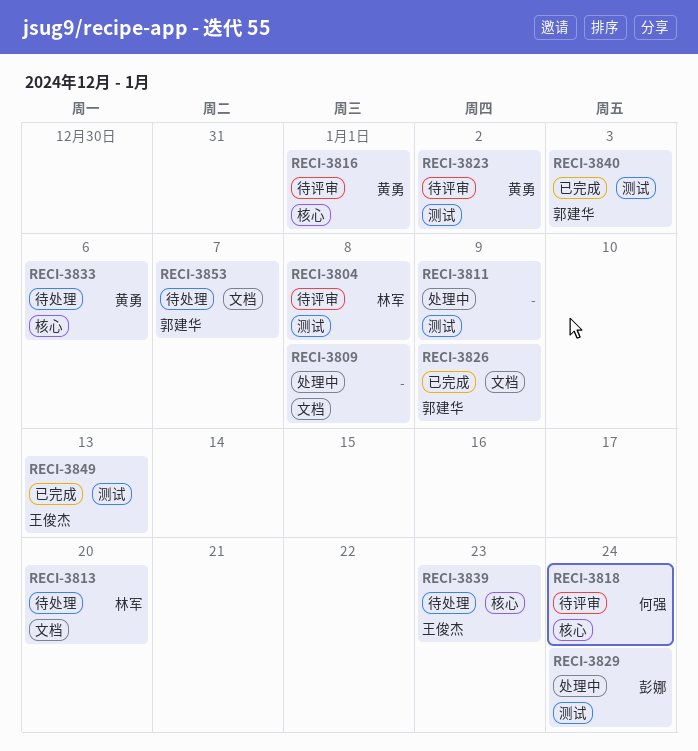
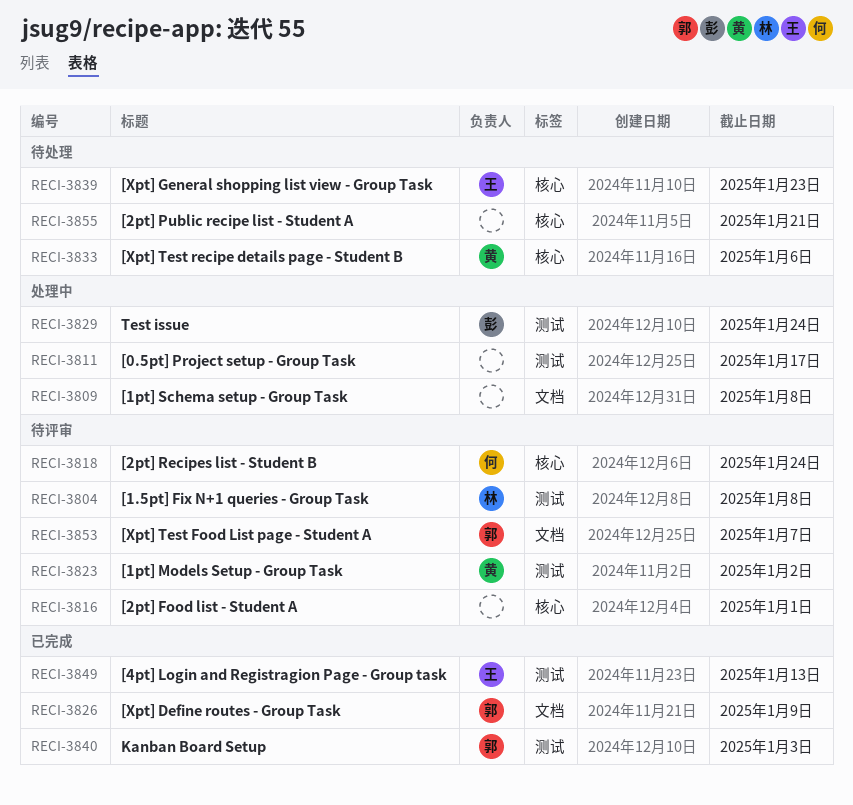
RECI-3811, due: Jan 9 -> Jan 17
RECI-3813: present -> none
RECI-3816, owner: 黄勇 -> none
RECI-3853, status: 待处理 -> 待评审
RECI-3855: none -> present

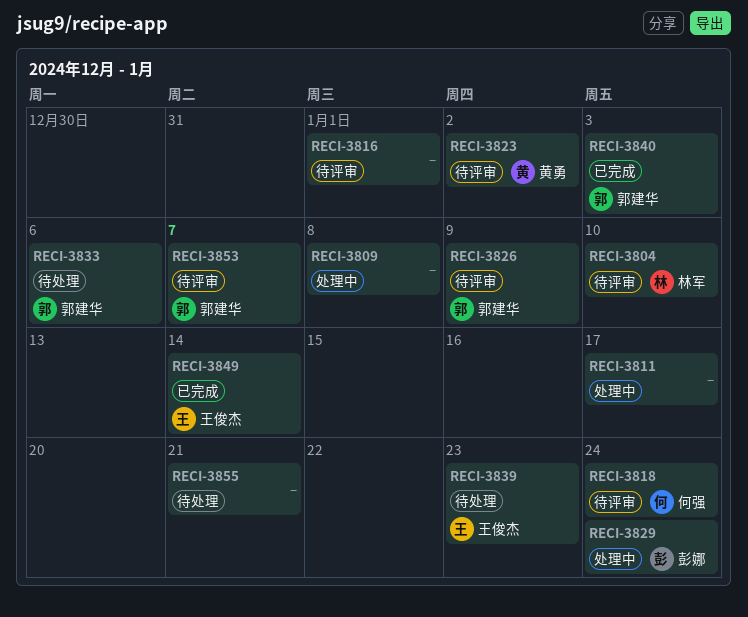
RECI-3804, due: Jan 8 -> Jan 10
RECI-3826, status: 已完成 -> 待评审
RECI-3833, owner: 黄勇 -> 郭建华
RECI-3849, due: Jan 13 -> Jan 14

